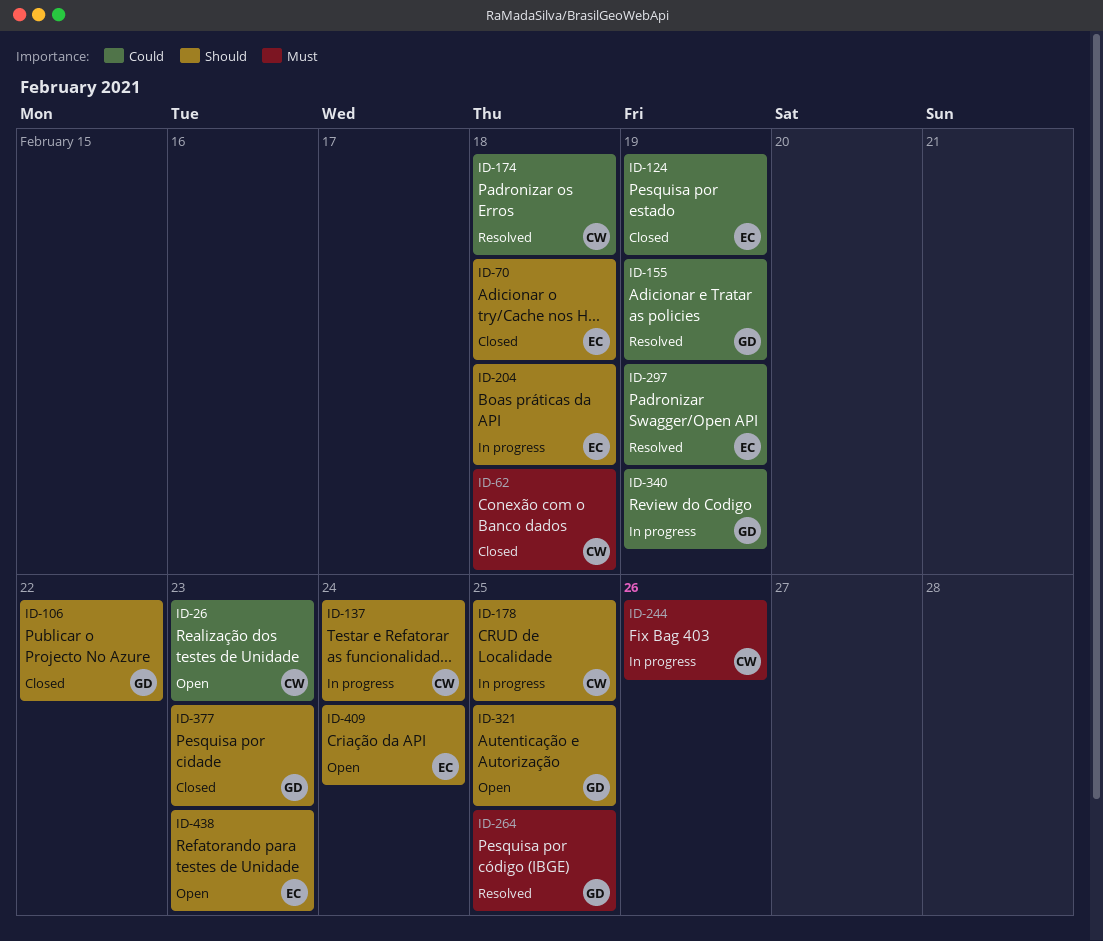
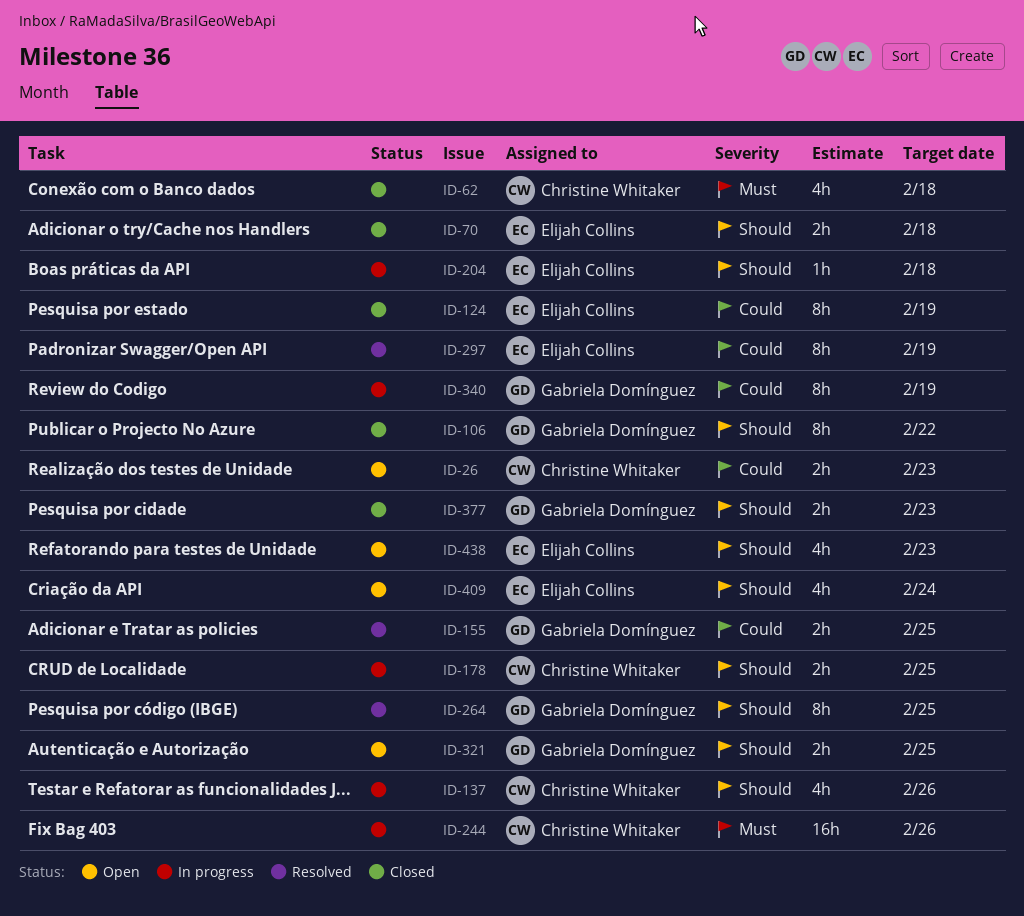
ID-137, due: Feb 24 -> Feb 26
ID-155, due: Feb 19 -> Feb 25
ID-174: present -> none
ID-264, priority: Must -> Should

